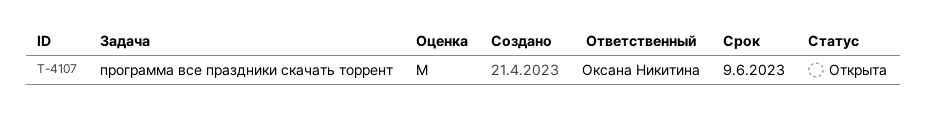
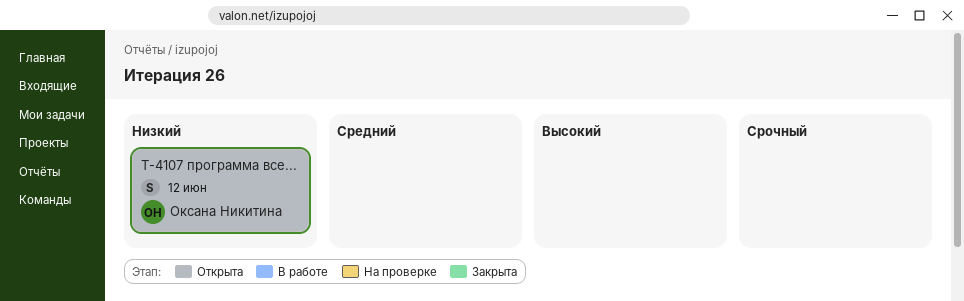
T-4107, estimate: M -> S
T-4107, due: Jun 9 -> Jun 12

